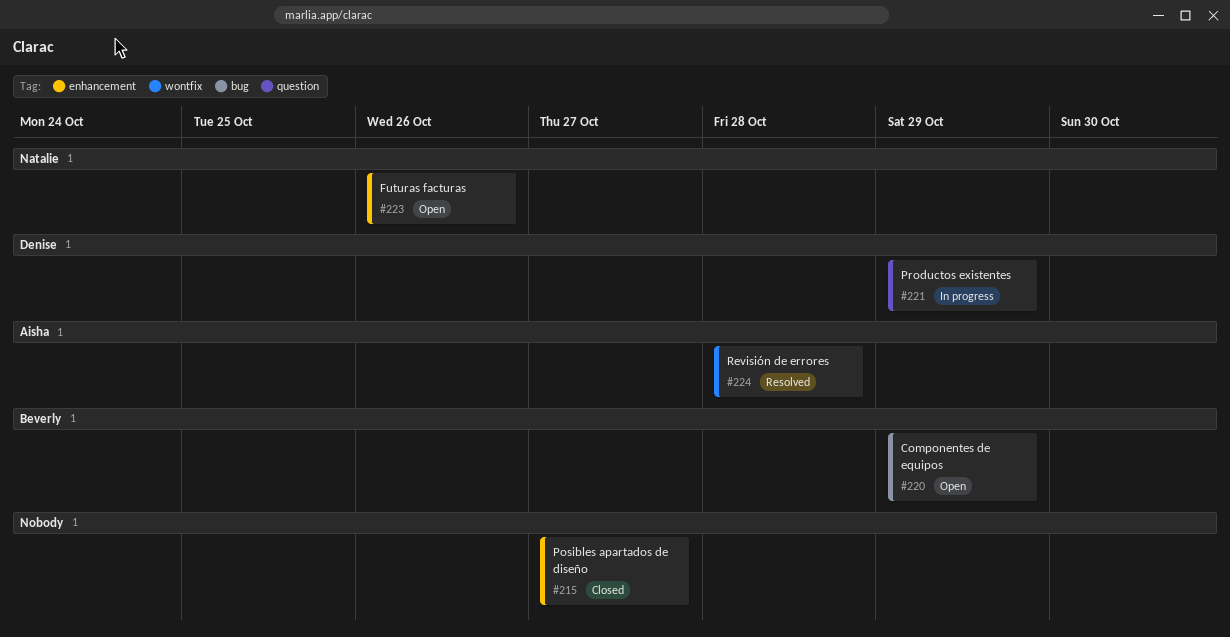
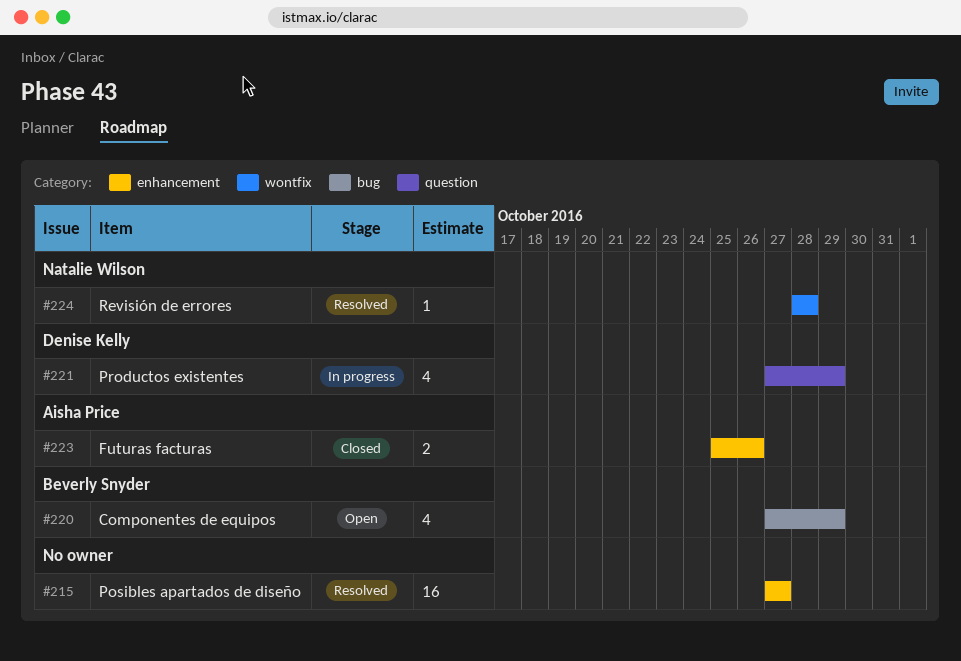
#215, status: Closed -> Resolved
#223, status: Open -> Closed
#223, owner: Natalie Wilson -> Aisha Price
#224, owner: Aisha Price -> Natalie Wilson

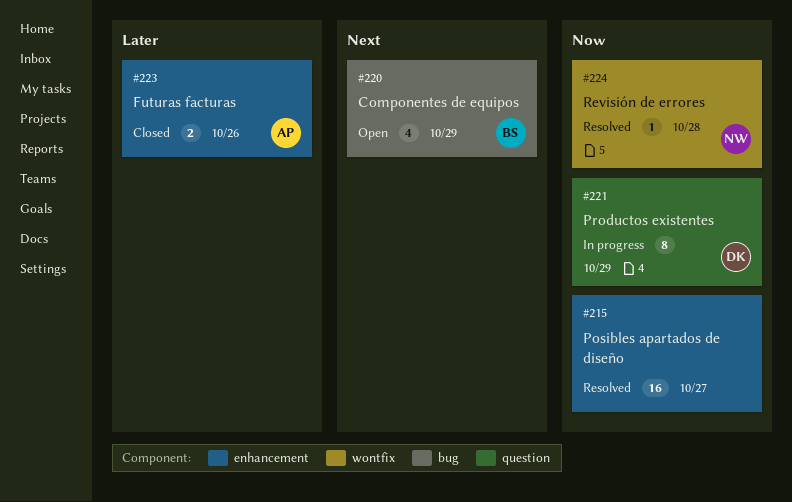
#221, estimate: 4 -> 8

